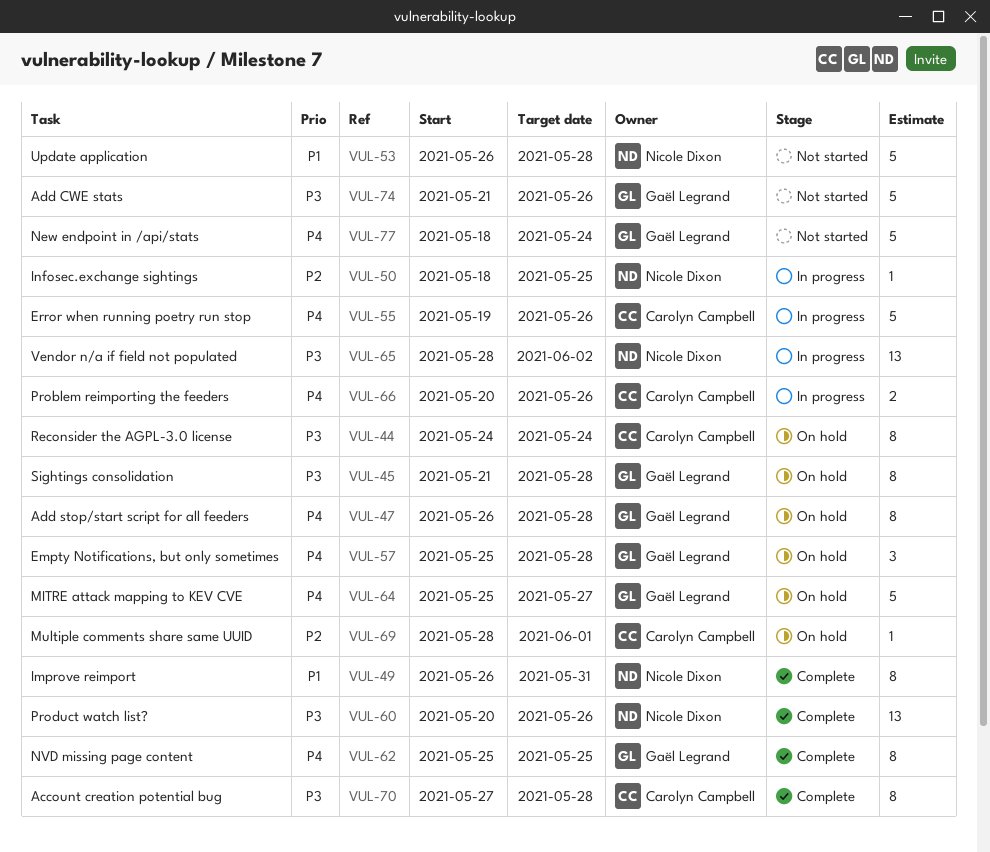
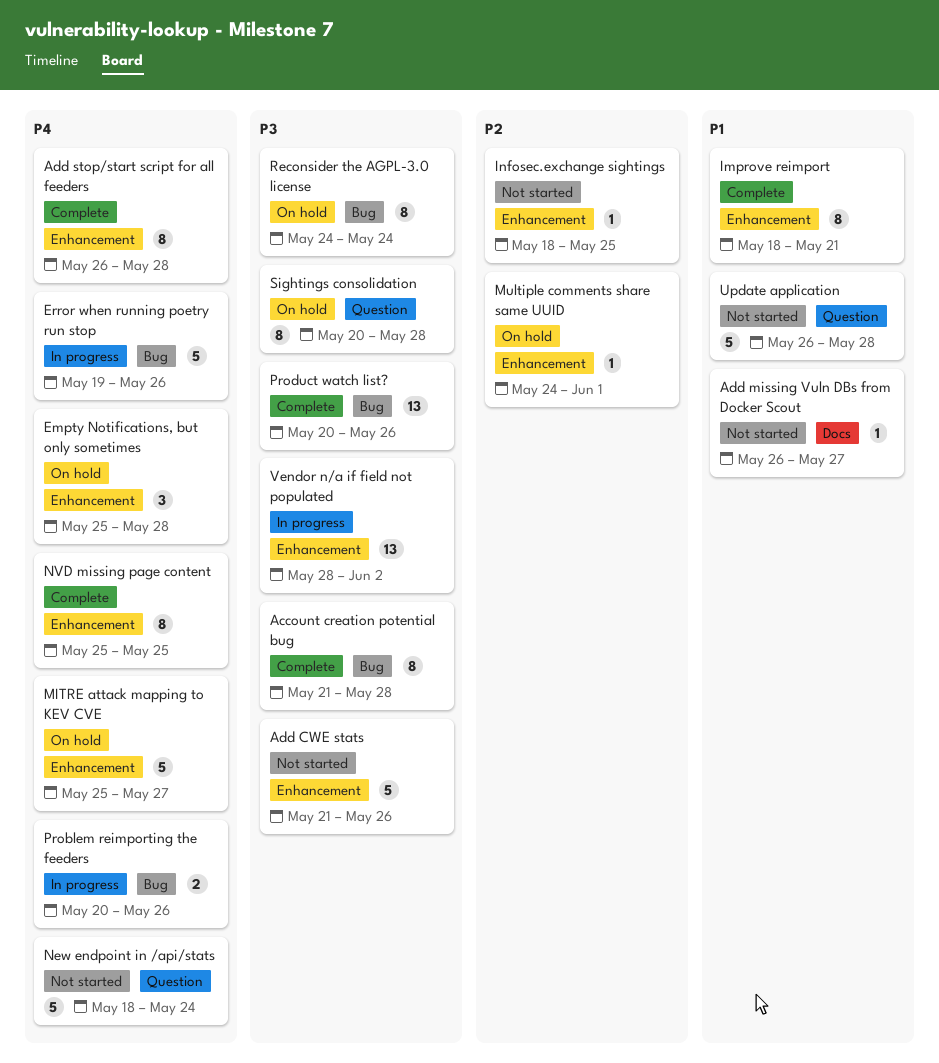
Account creation potential bug, start: May 27 -> May 21
Add missing Vuln DBs from Docker Scout: none -> present
Add stop/start script for all feeders, status: On hold -> Complete
Improve reimport, start: May 26 -> May 18
Improve reimport, due: May 31 -> May 21
Infosec.exchange sightings, status: In progress -> Not started
Multiple comments share same UUID, start: May 28 -> May 24
Sightings consolidation, start: May 21 -> May 20

